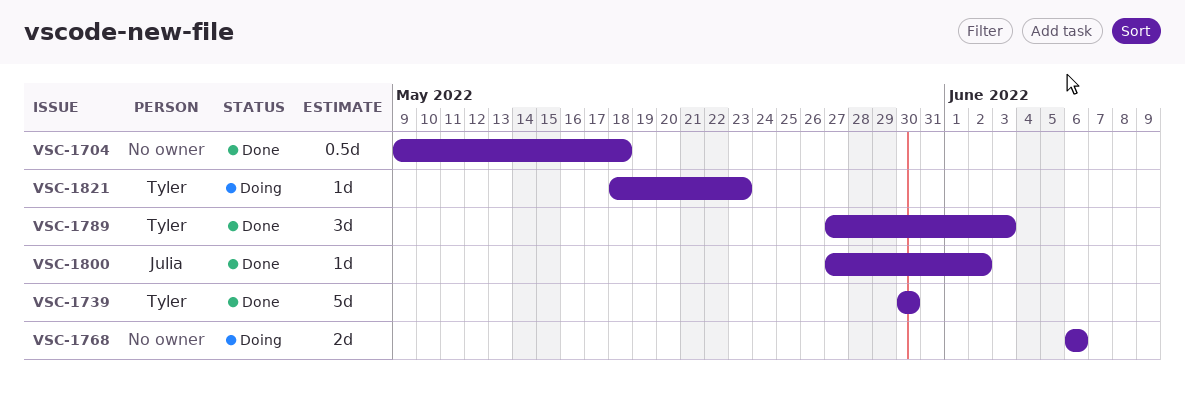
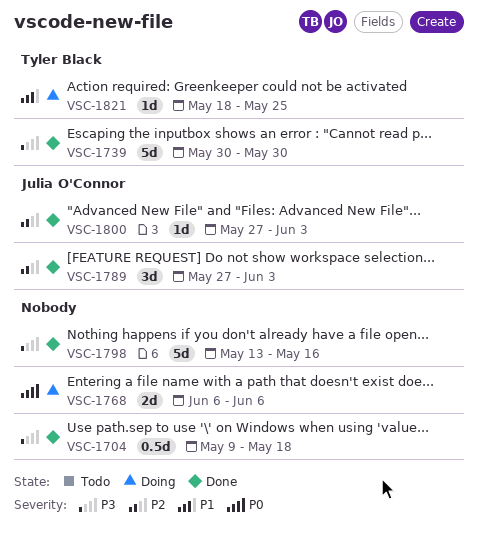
VSC-1789, owner: Tyler Black -> Julia O'Connor
VSC-1798: none -> present
VSC-1800, due: Jun 2 -> Jun 3
VSC-1821, due: May 23 -> May 25

